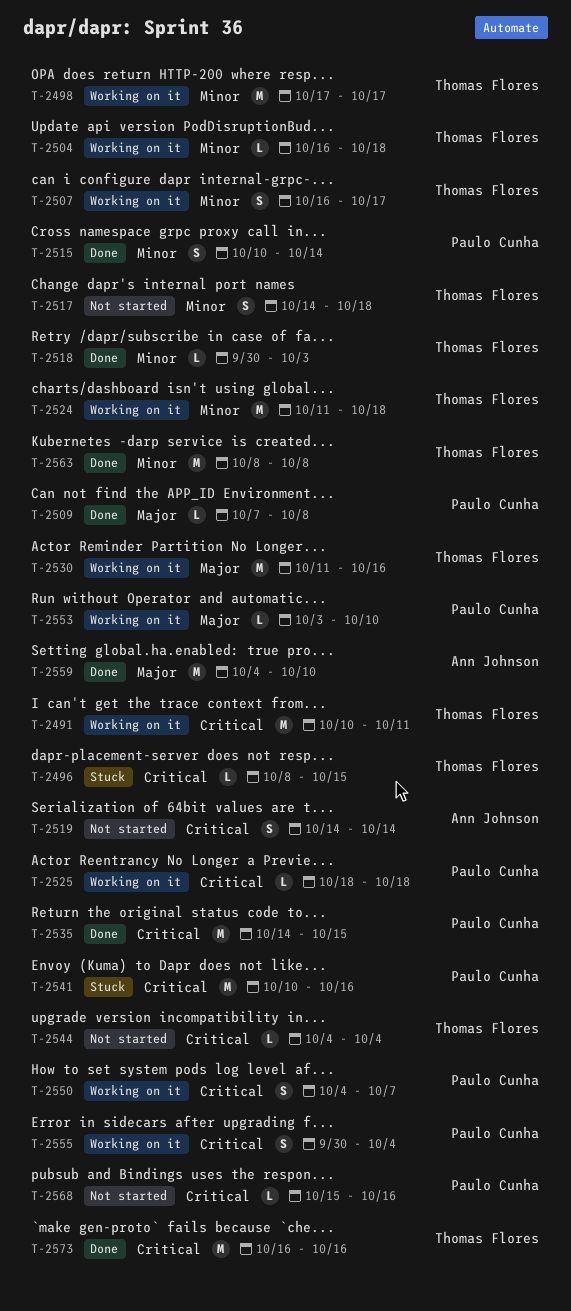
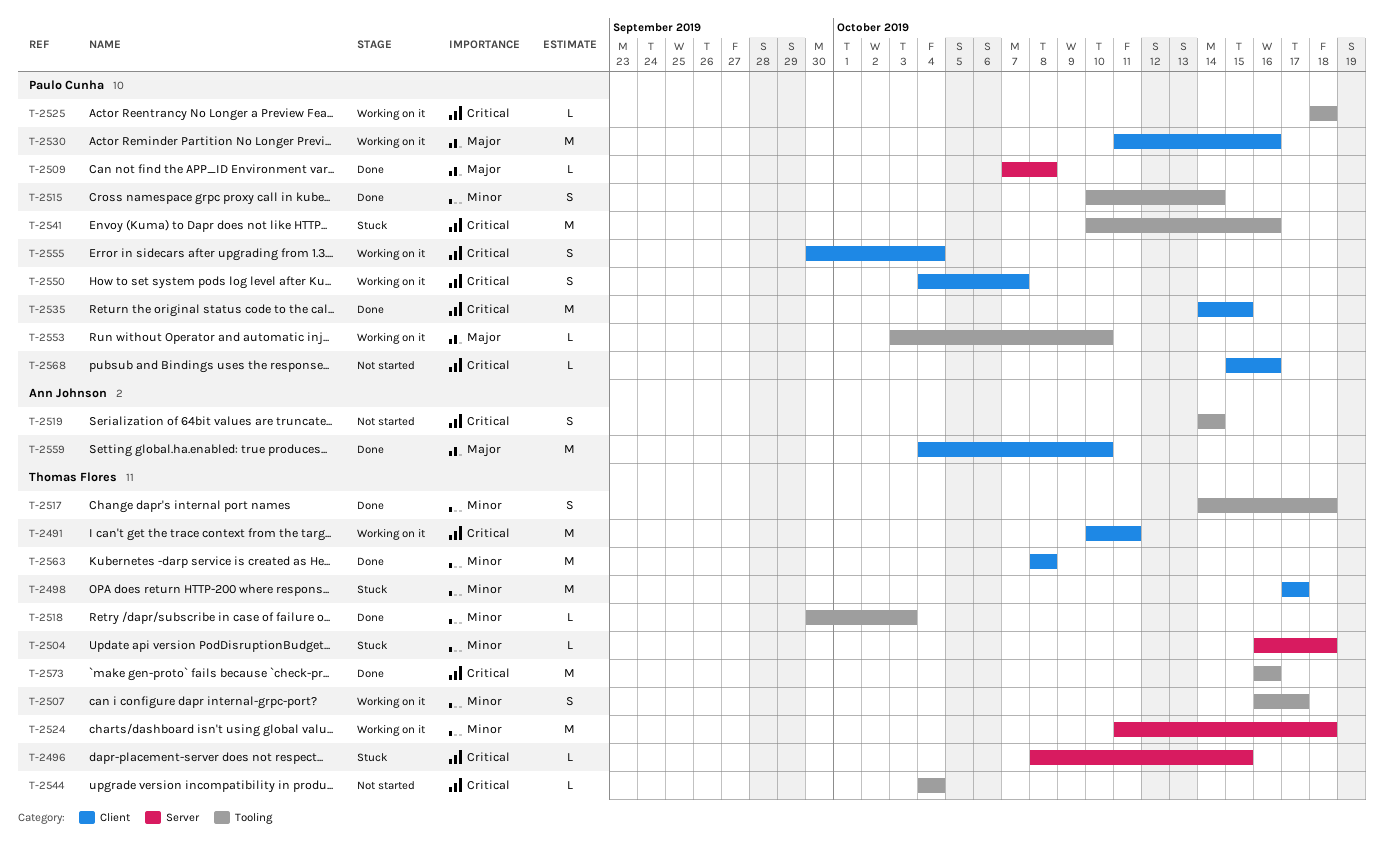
T-2498, status: Working on it -> Stuck
T-2504, status: Working on it -> Stuck
T-2517, status: Not started -> Done
T-2530, owner: Thomas Flores -> Paulo Cunha

